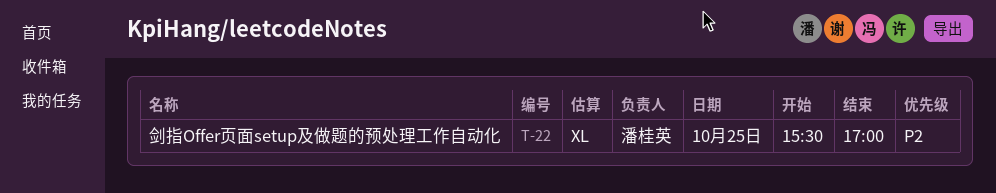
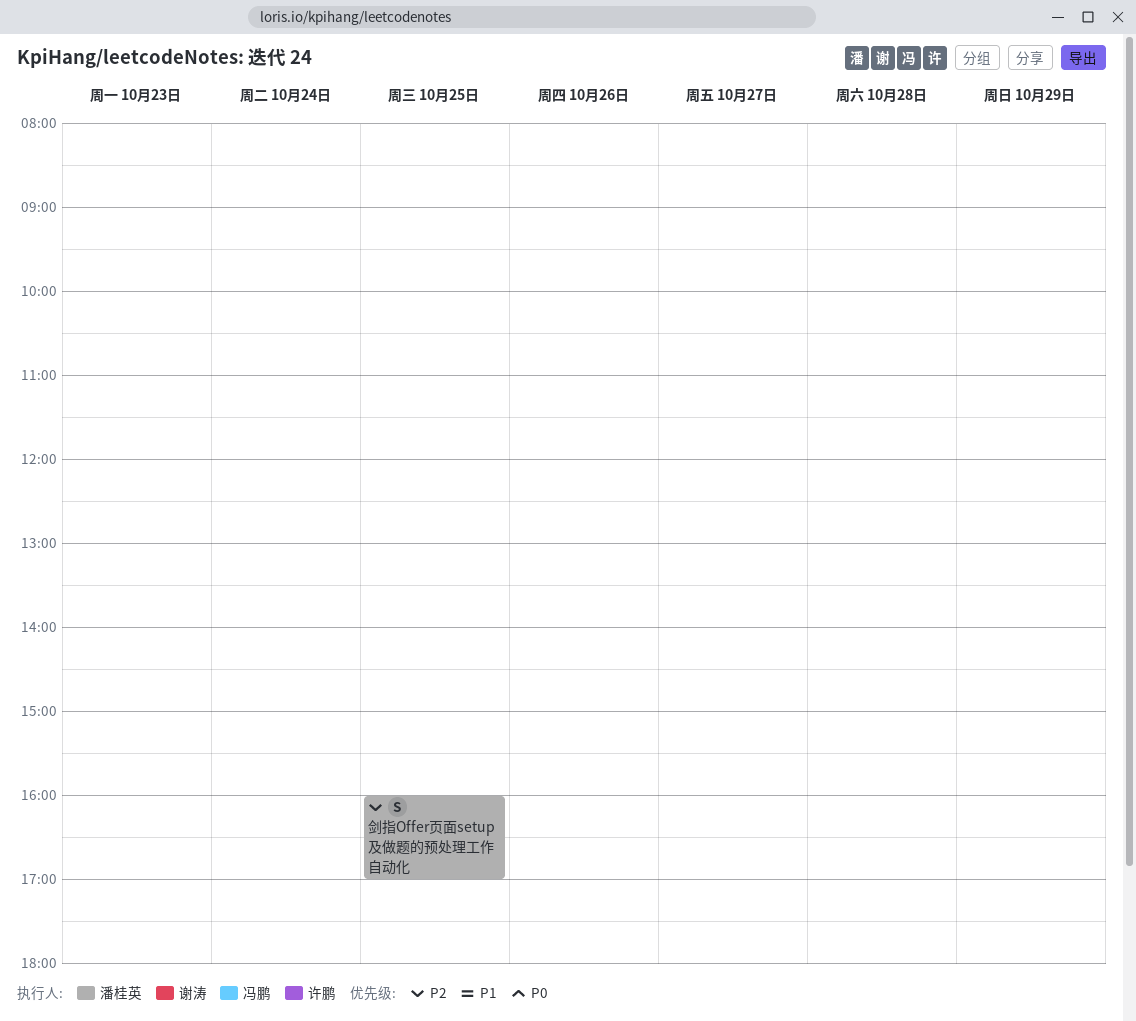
剑指Offer页面setup及做题的预处理工作自动化, estimate: XL -> S
剑指Offer页面setup及做题的预处理工作自动化, begins: 15:30 -> 16:00

